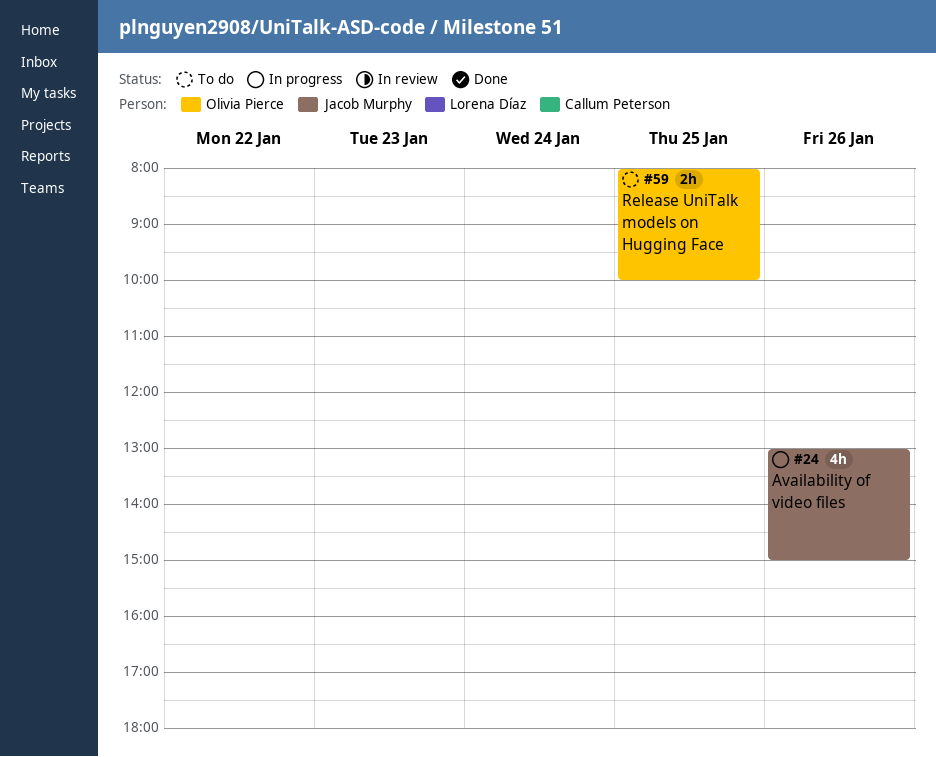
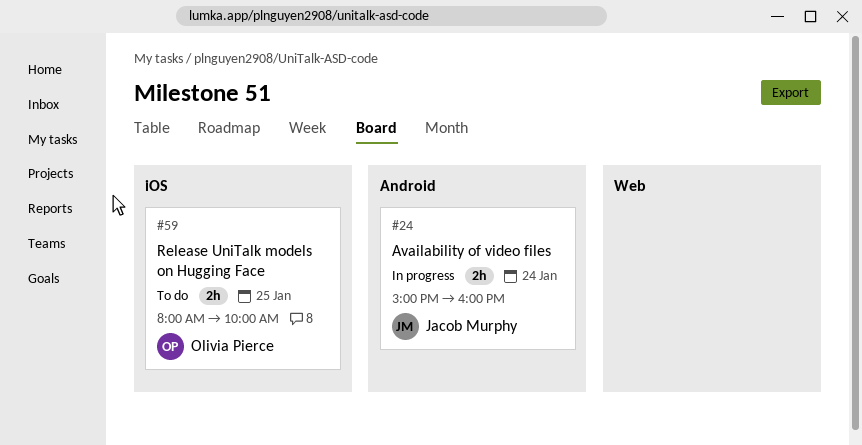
#24, estimate: 4h -> 2h
#24, day: Jan 26 -> Jan 24
#24, begins: 13:00 -> 15:00
#24, ends: 15:00 -> 16:00

